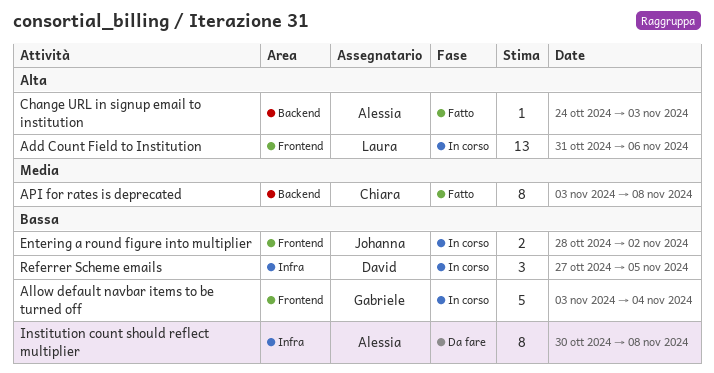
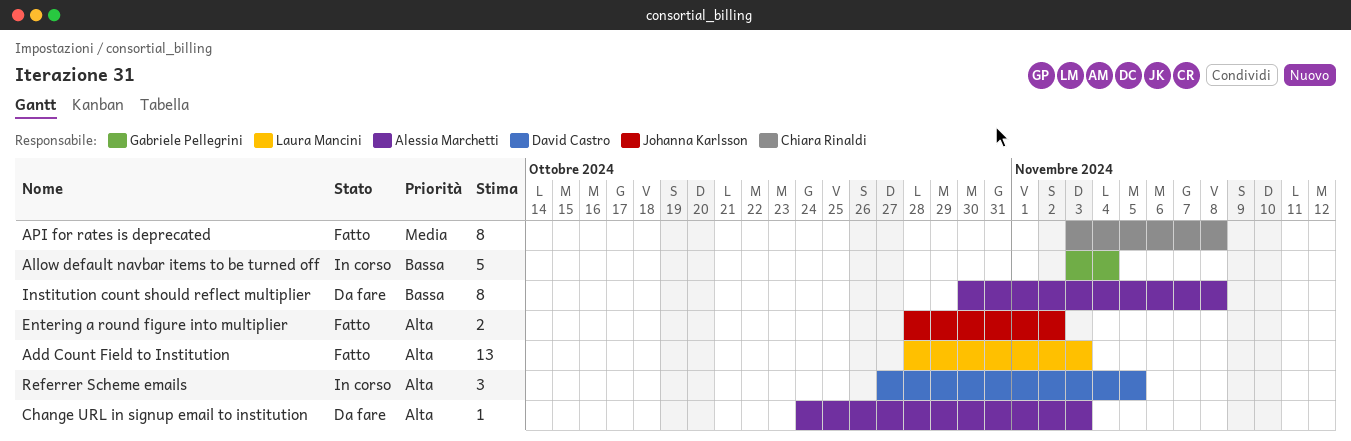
Add Count Field to Institution, status: In corso -> Fatto
Add Count Field to Institution, start: Oct 31 -> Oct 28
Add Count Field to Institution, due: Nov 6 -> Nov 3
Change URL in signup email to institution, status: Fatto -> Da fare
Entering a round figure into multiplier, status: In corso -> Fatto
Entering a round figure into multiplier, priority: Bassa -> Alta
Referrer Scheme emails, priority: Bassa -> Alta

